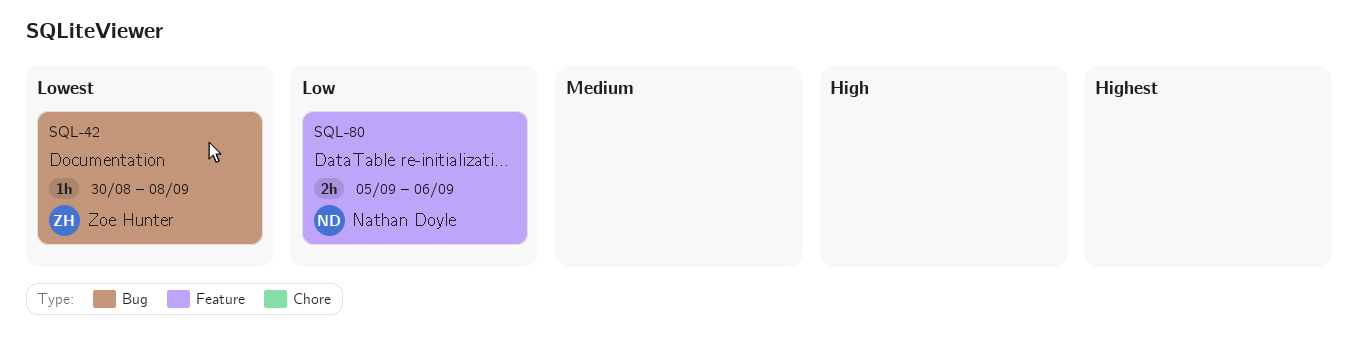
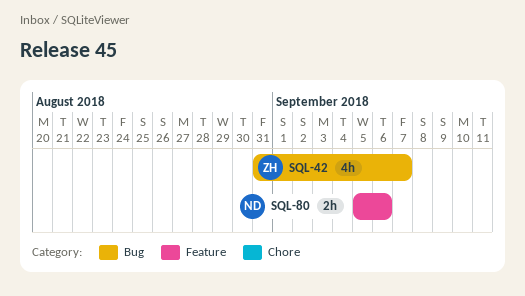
SQL-42, estimate: 1h -> 4h
SQL-42, start: Aug 30 -> Aug 31
SQL-42, due: Sep 8 -> Sep 7

